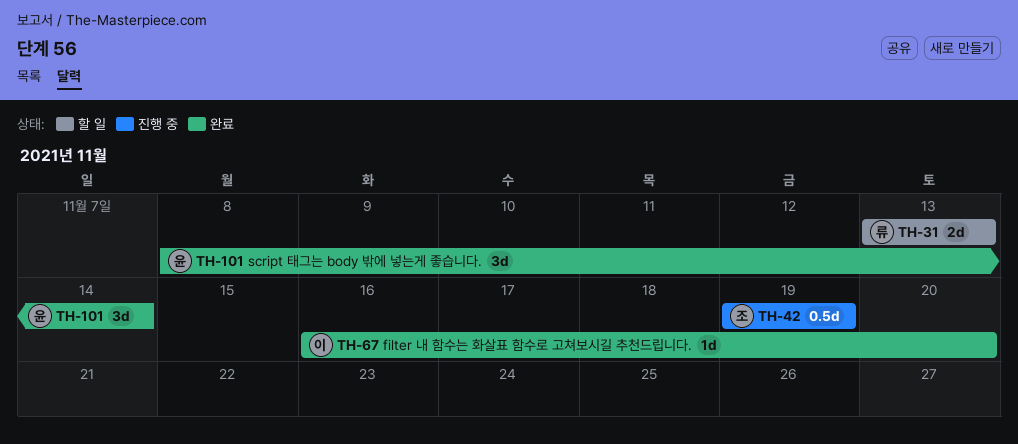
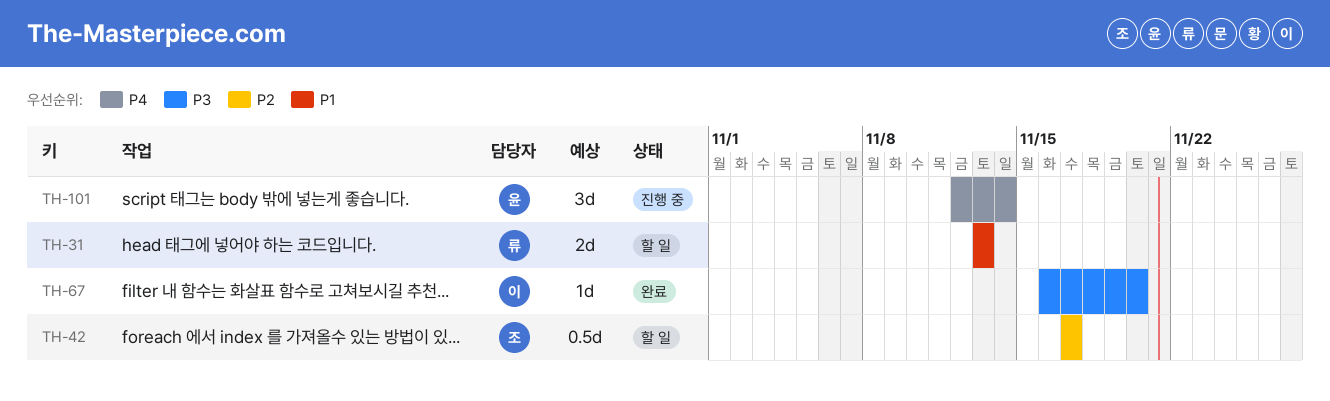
TH-42, status: 진행 중 -> 할 일
TH-42, start: Nov 19 -> Nov 17
TH-42, due: Nov 19 -> Nov 17
TH-101, status: 완료 -> 진행 중
TH-101, start: Nov 8 -> Nov 12

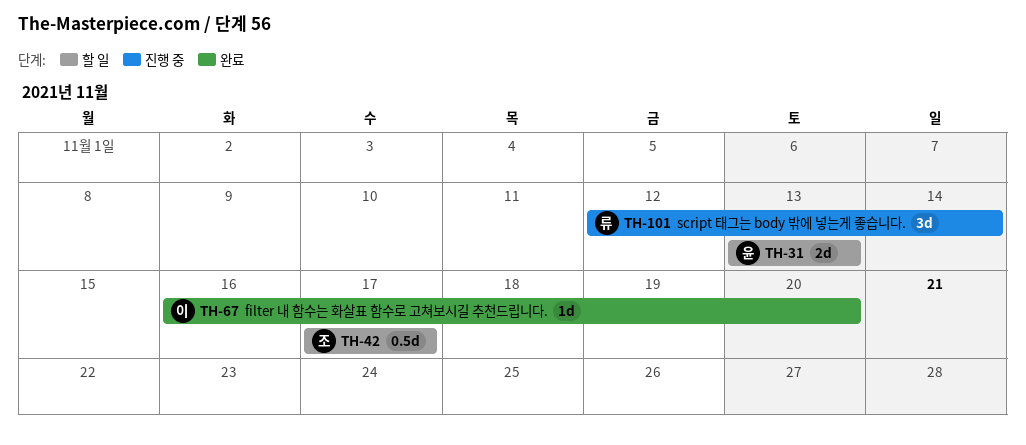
TH-31, owner: 류 -> 윤
TH-101, owner: 윤 -> 류

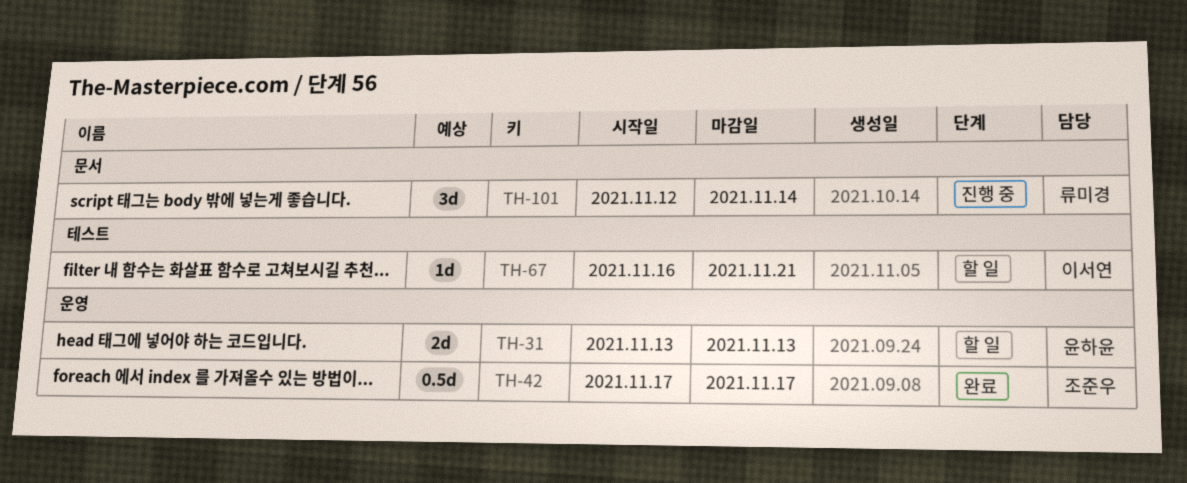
TH-42, status: 할 일 -> 완료
TH-67, status: 완료 -> 할 일
TH-67, due: Nov 20 -> Nov 21

